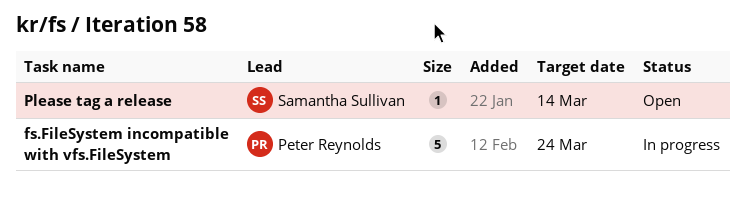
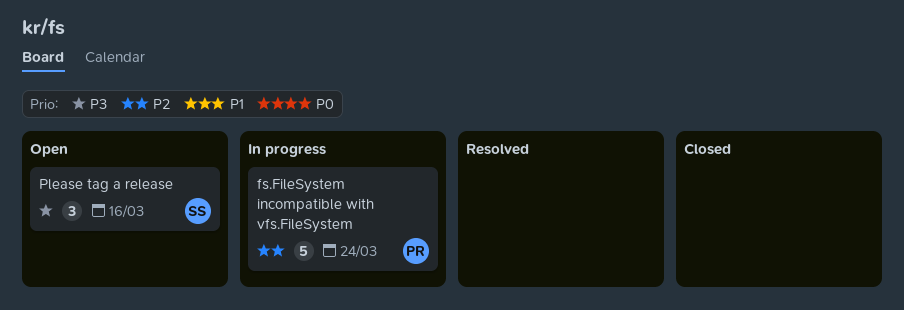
Please tag a release, estimate: 1 -> 3
Please tag a release, due: Mar 14 -> Mar 16

